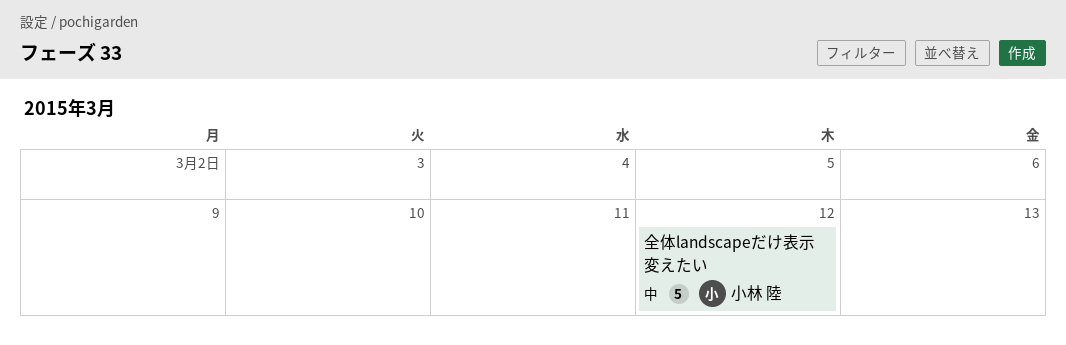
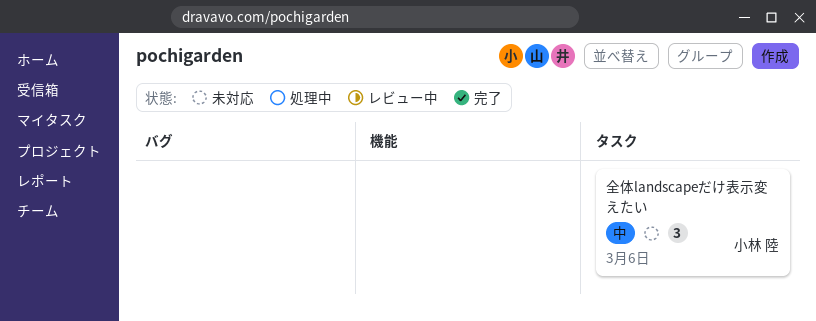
全体landscapeだけ表示変えたい, estimate: 5 -> 3
全体landscapeだけ表示変えたい, due: Mar 12 -> Mar 6

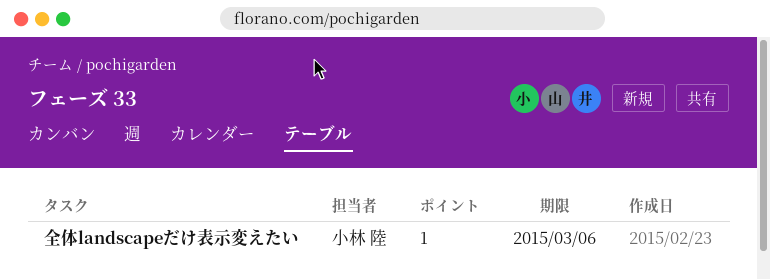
全体landscapeだけ表示変えたい, estimate: 3 -> 1

